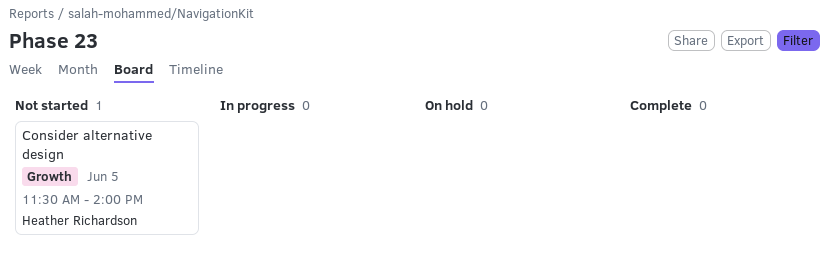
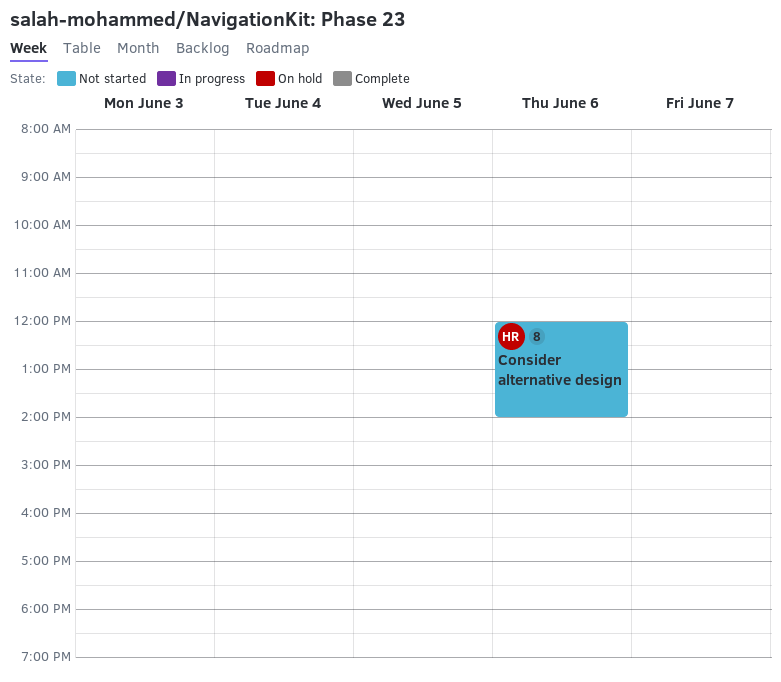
Consider alternative design, day: Jun 5 -> Jun 6
Consider alternative design, begins: 11:30 -> 12:00

